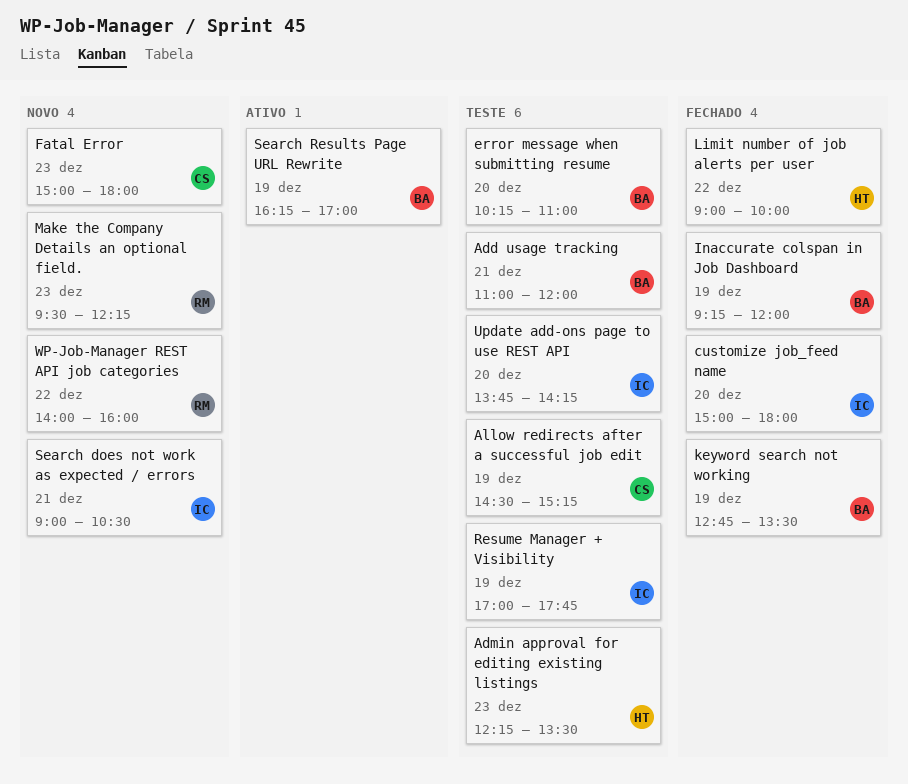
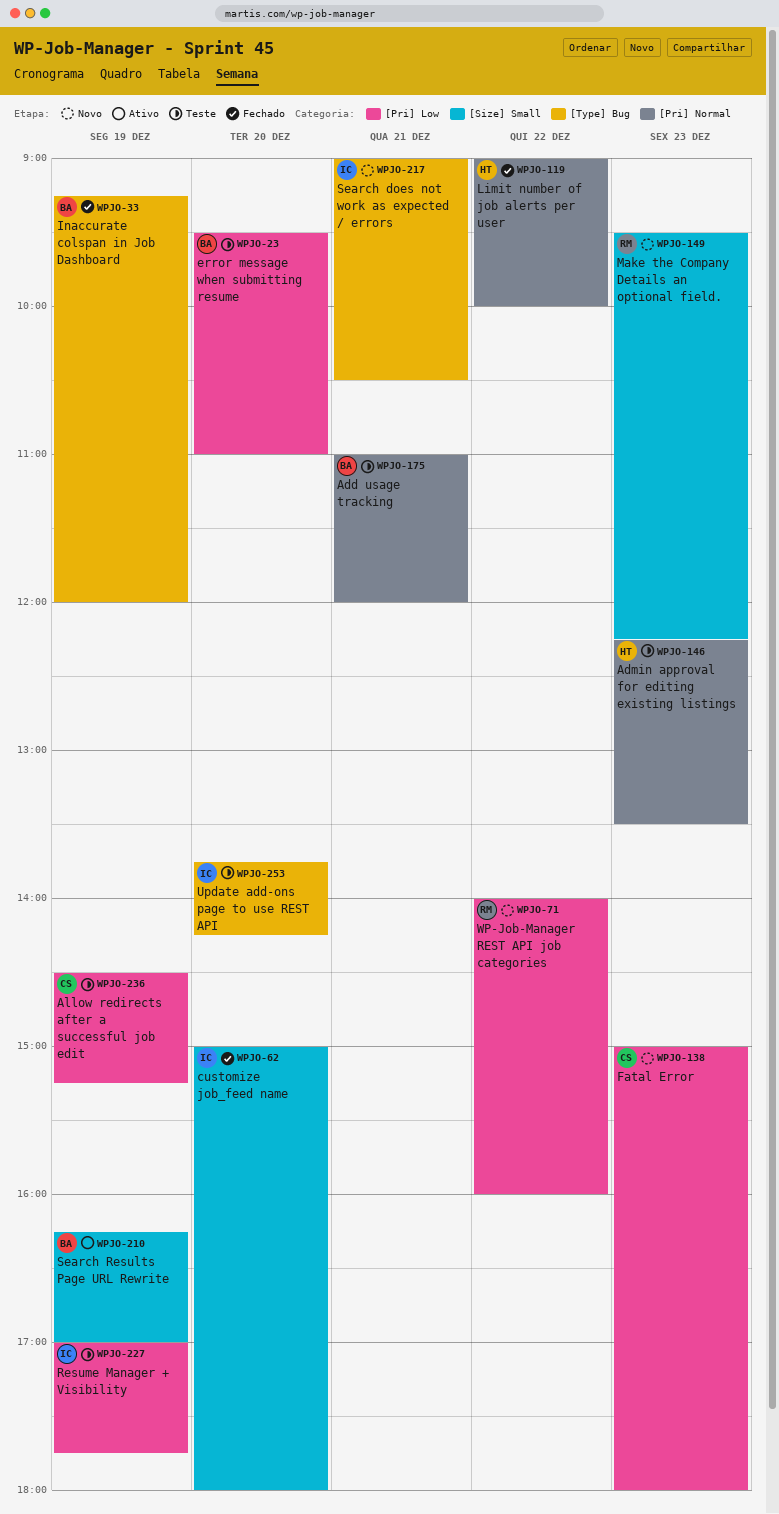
error message when submitting resume, begins: 10:15 -> 09:30
keyword search not working: present -> none

